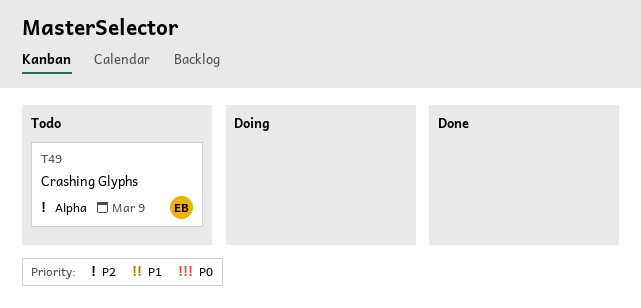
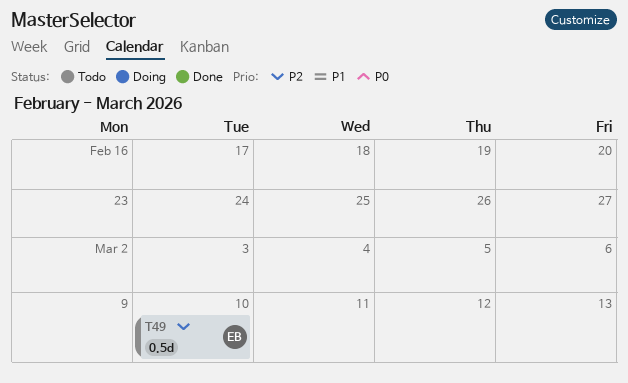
T49, due: Mar 9 -> Mar 10

